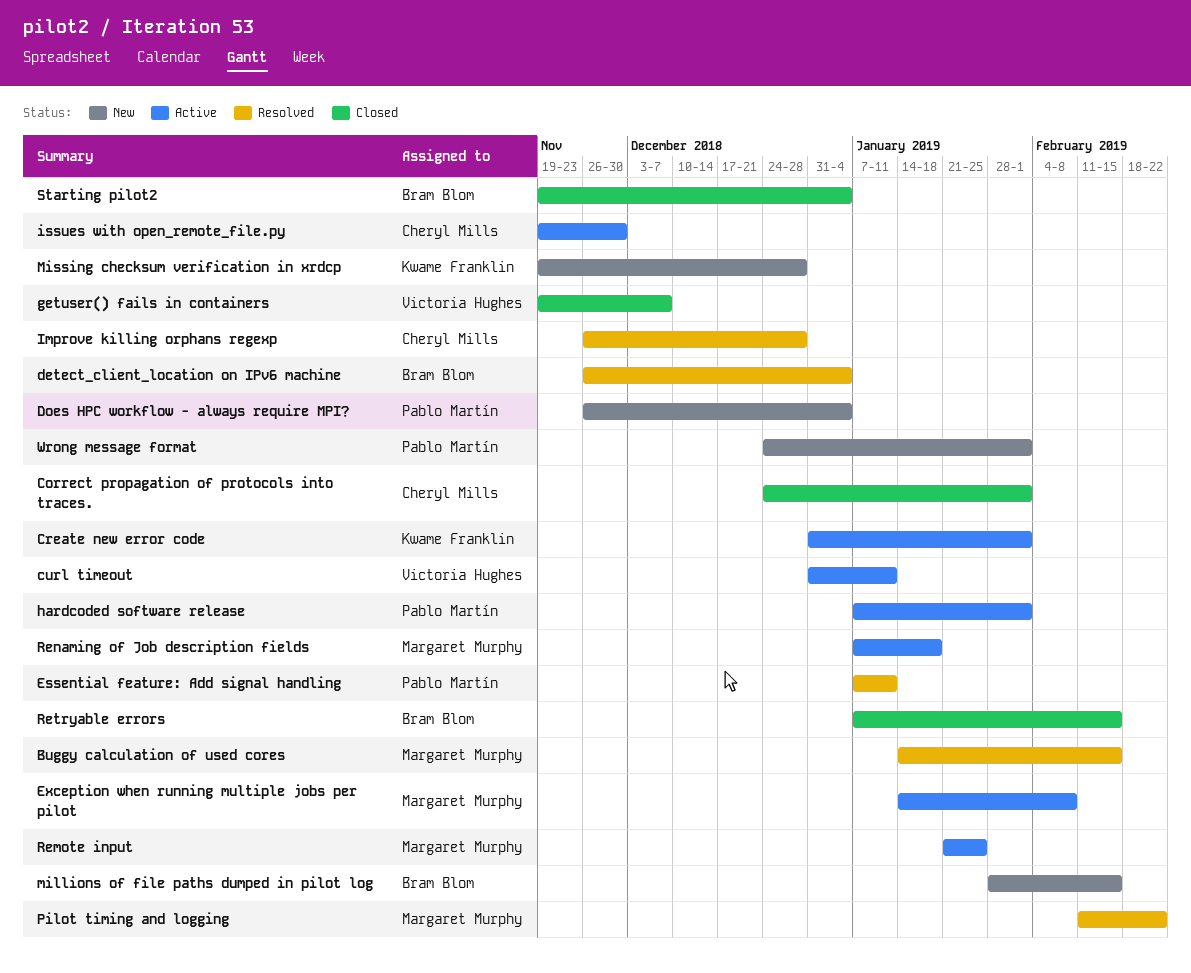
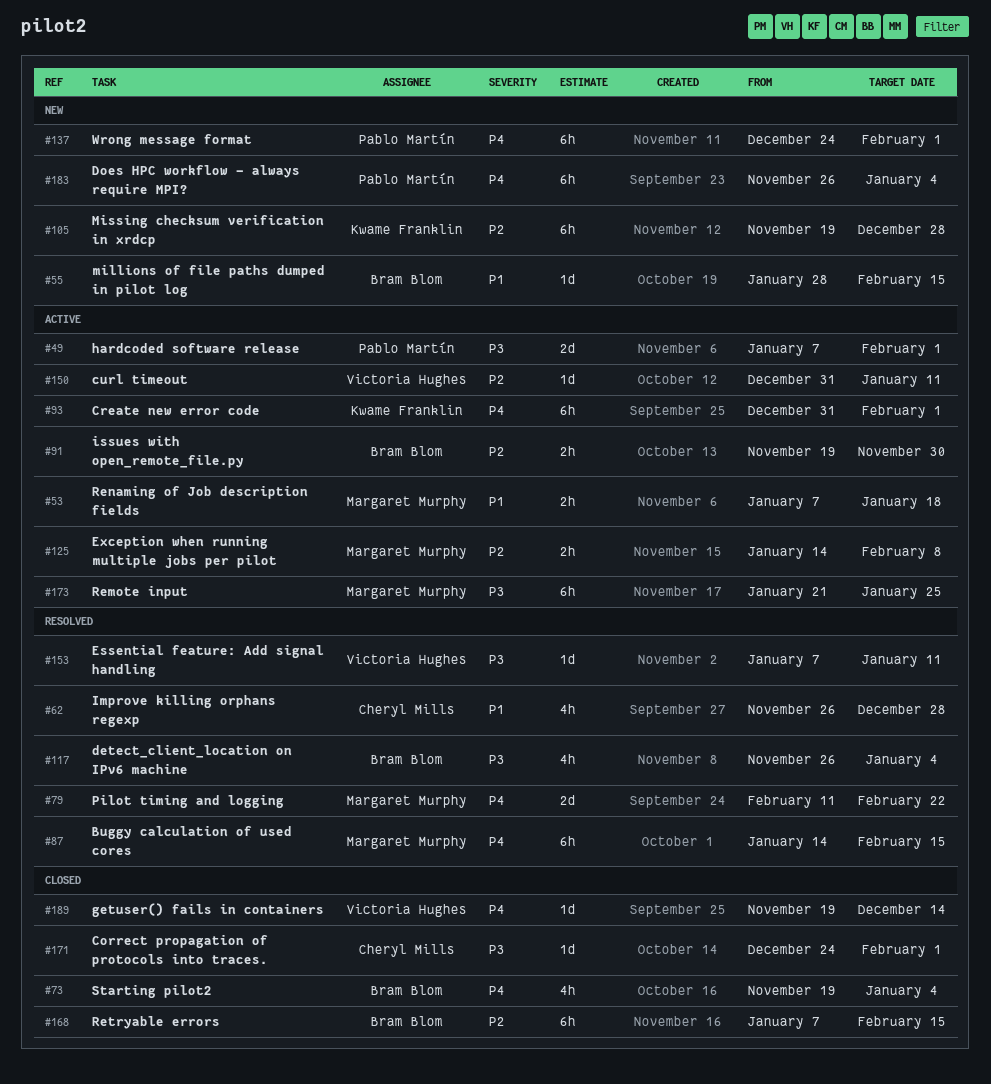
Essential feature: Add signal handling, owner: Pablo Martín -> Victoria Hughes
getuser() fails in containers, due: Dec 7 -> Dec 14
issues with open_remote_file.py, owner: Cheryl Mills -> Bram Blom

